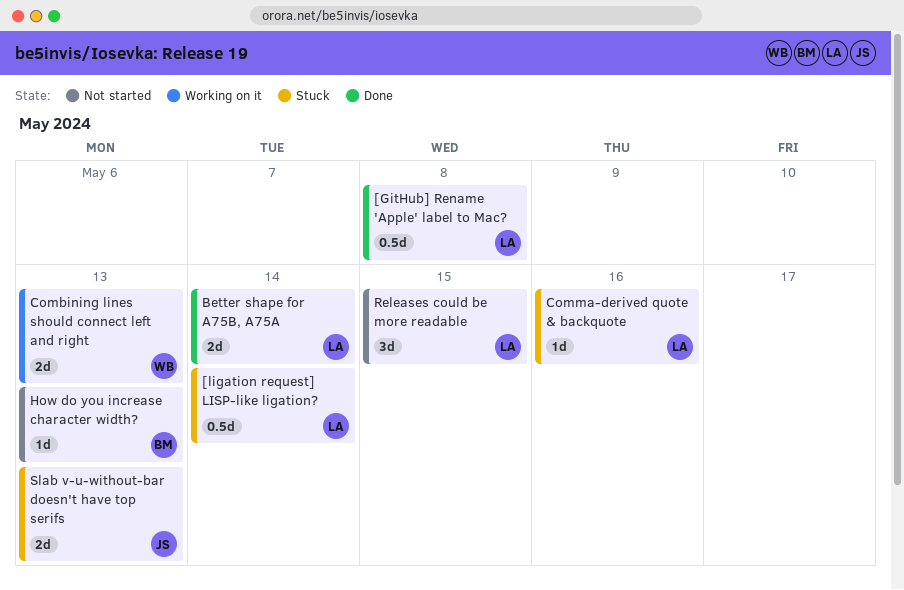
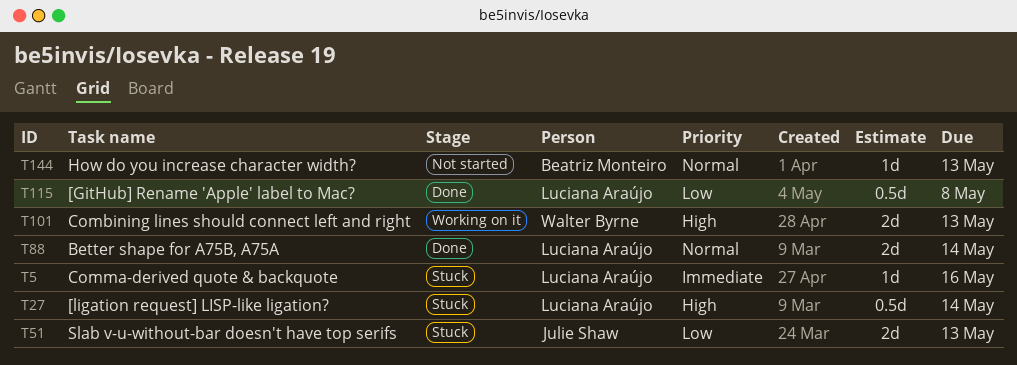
Releases could be more readable: present -> none

